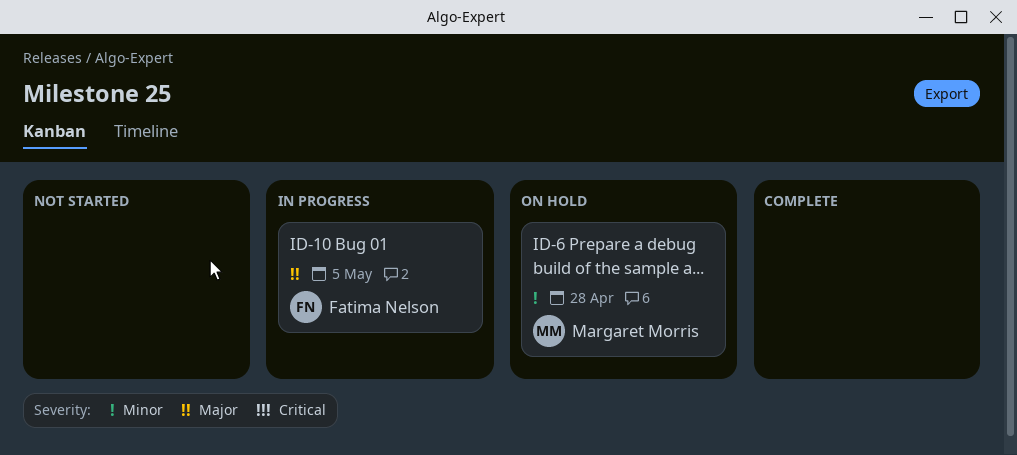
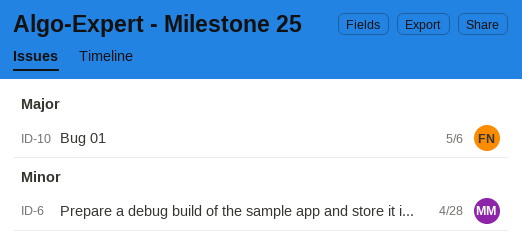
ID-10, due: May 5 -> May 6

